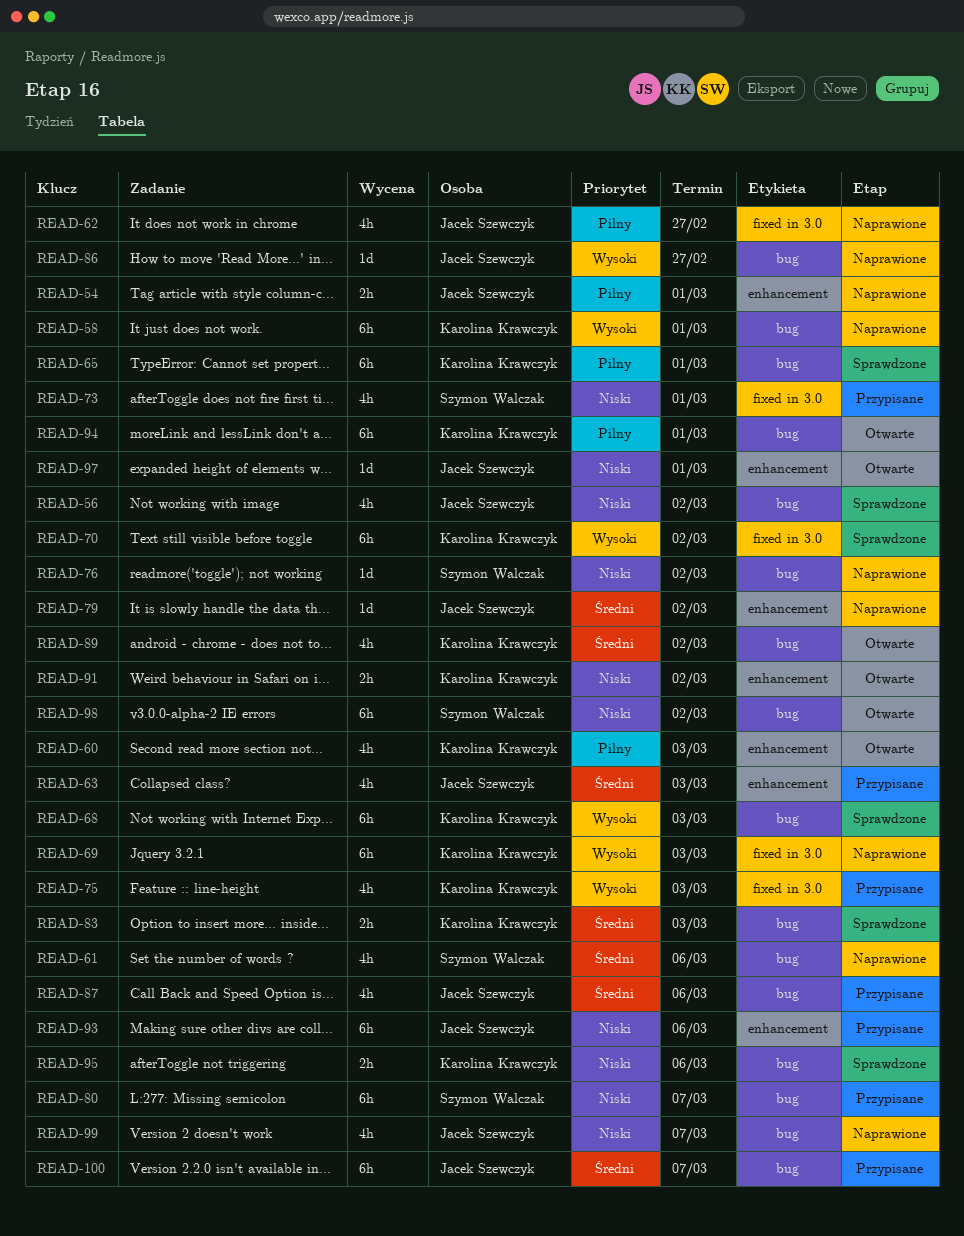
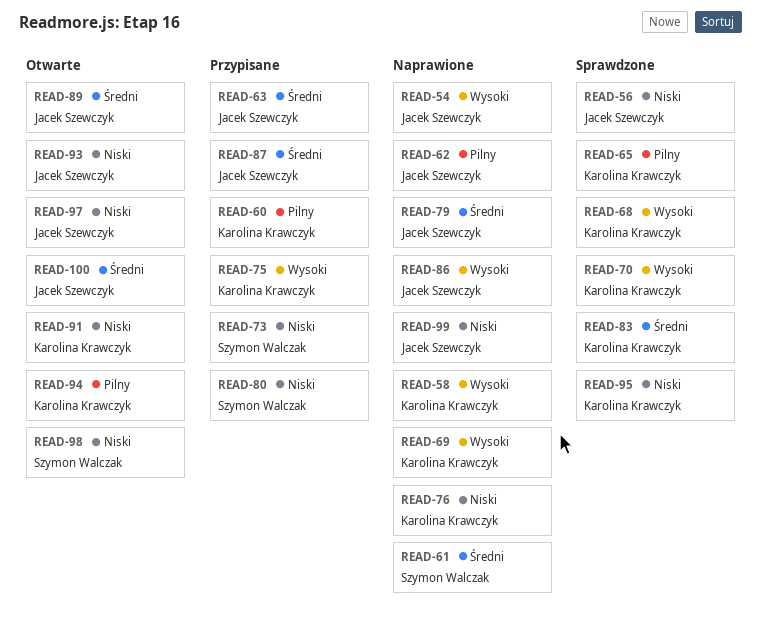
READ-54, priority: Pilny -> Wysoki
READ-60, status: Otwarte -> Przypisane
READ-76, owner: Szymon Walczak -> Karolina Krawczyk
READ-89, owner: Karolina Krawczyk -> Jacek Szewczyk
READ-93, status: Przypisane -> Otwarte
READ-100, status: Przypisane -> Otwarte

